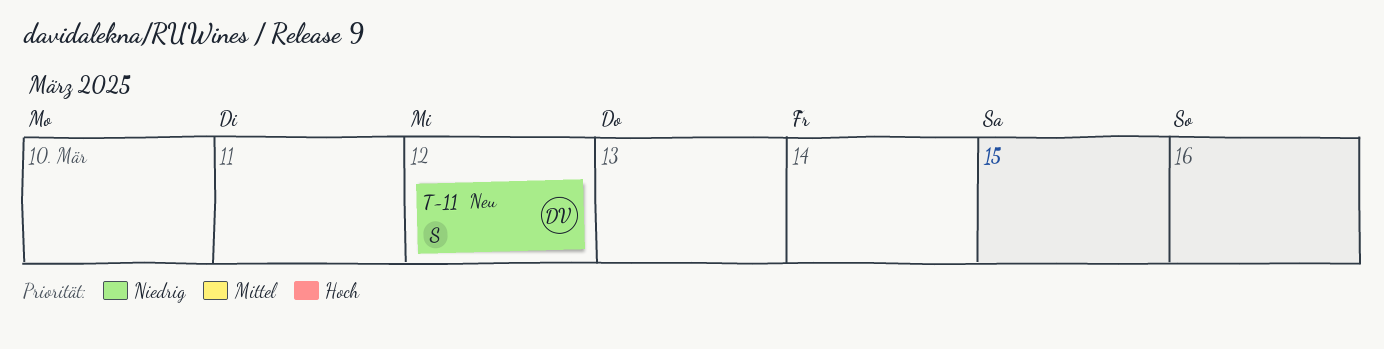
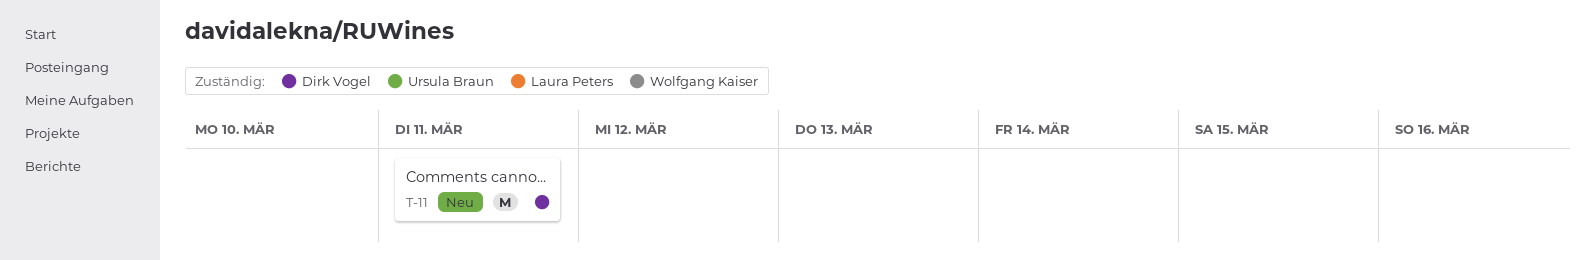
T-11, estimate: S -> M
T-11, due: Mar 12 -> Mar 11

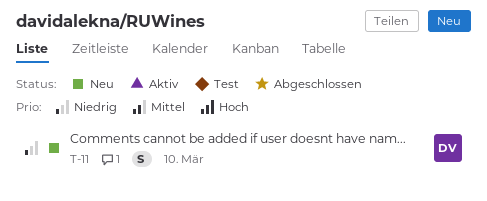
T-11, estimate: M -> S
T-11, due: Mar 11 -> Mar 10

